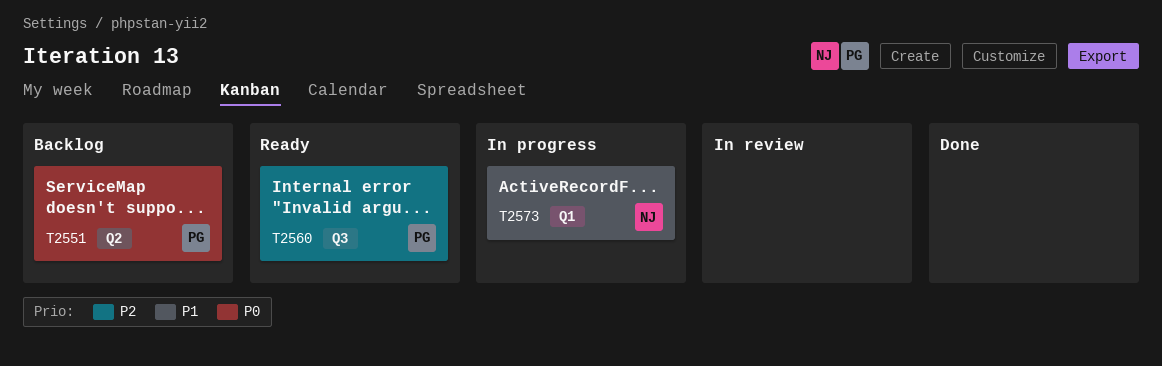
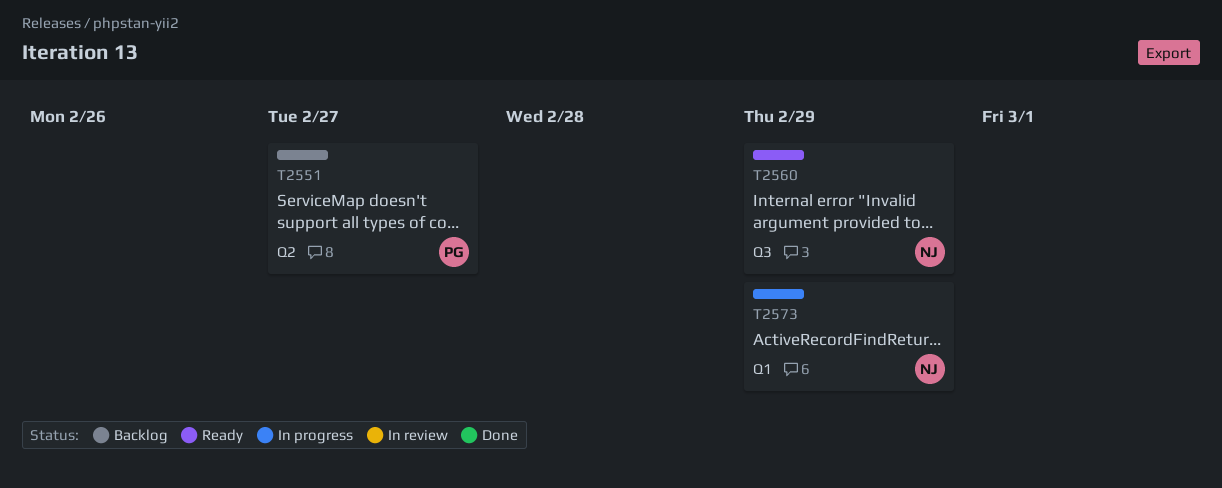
T2560, owner: PG -> NJ

